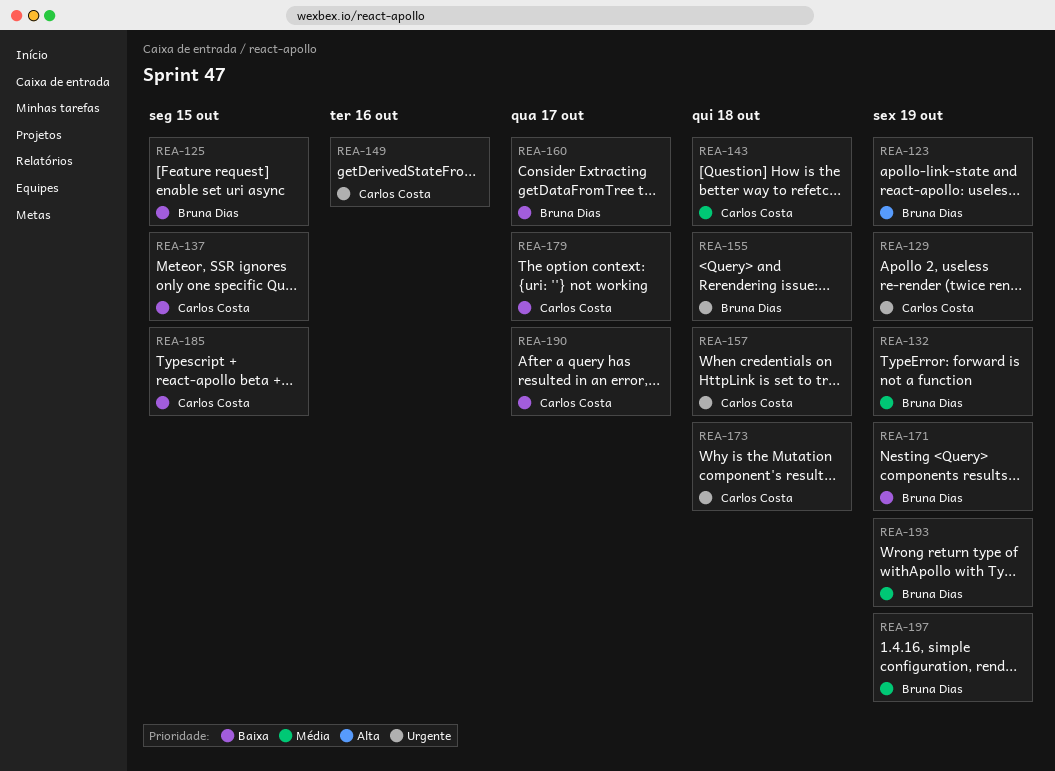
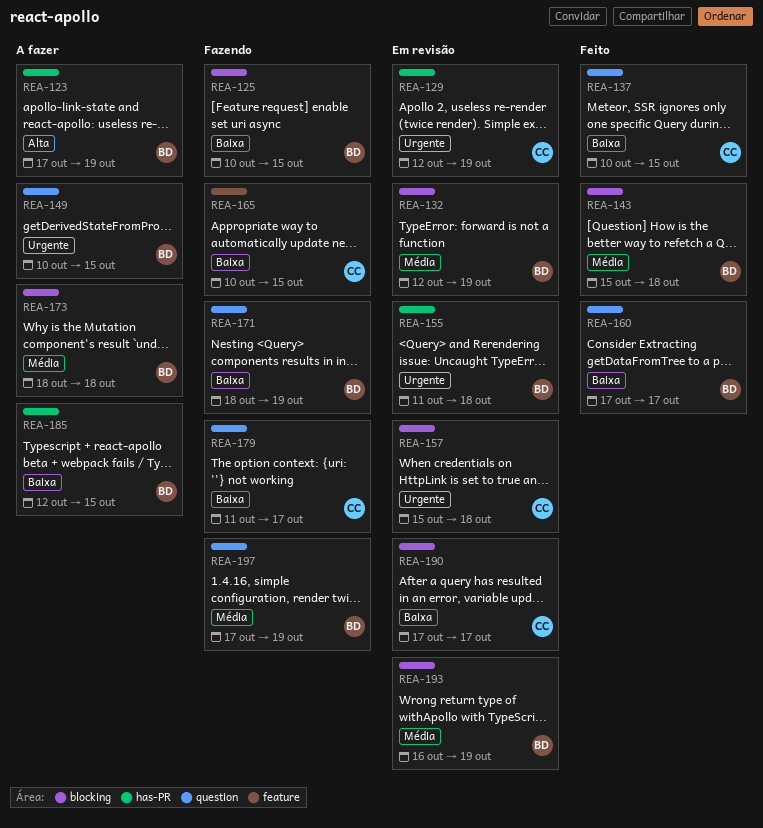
REA-143, owner: Carlos Costa -> Bruna Dias
REA-149, owner: Carlos Costa -> Bruna Dias
REA-149, due: Oct 16 -> Oct 15
REA-165: none -> present
REA-173, owner: Carlos Costa -> Bruna Dias
REA-173, priority: Urgente -> Média
REA-185, owner: Carlos Costa -> Bruna Dias

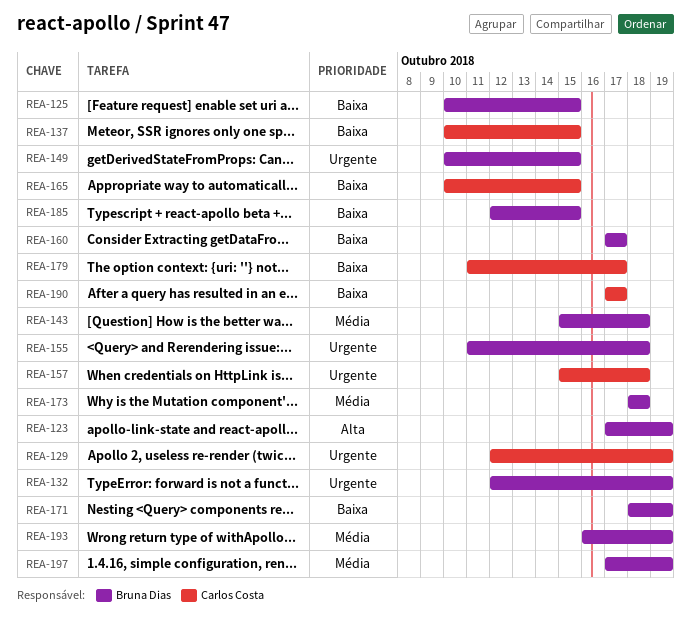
REA-132, priority: Média -> Urgente

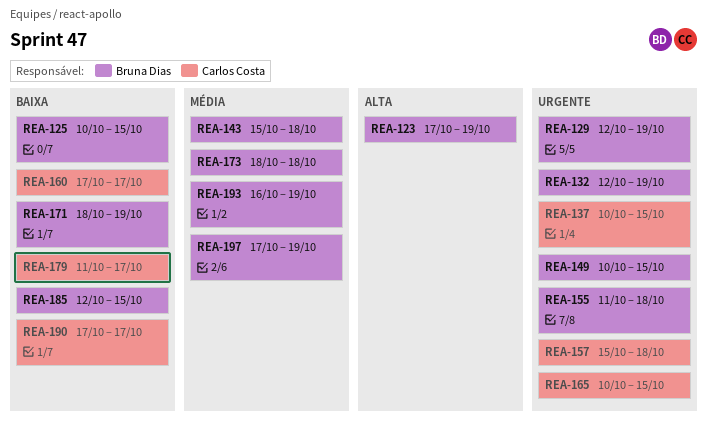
REA-129, owner: Carlos Costa -> Bruna Dias
REA-137, priority: Baixa -> Urgente
REA-160, owner: Bruna Dias -> Carlos Costa
REA-165, priority: Baixa -> Urgente

